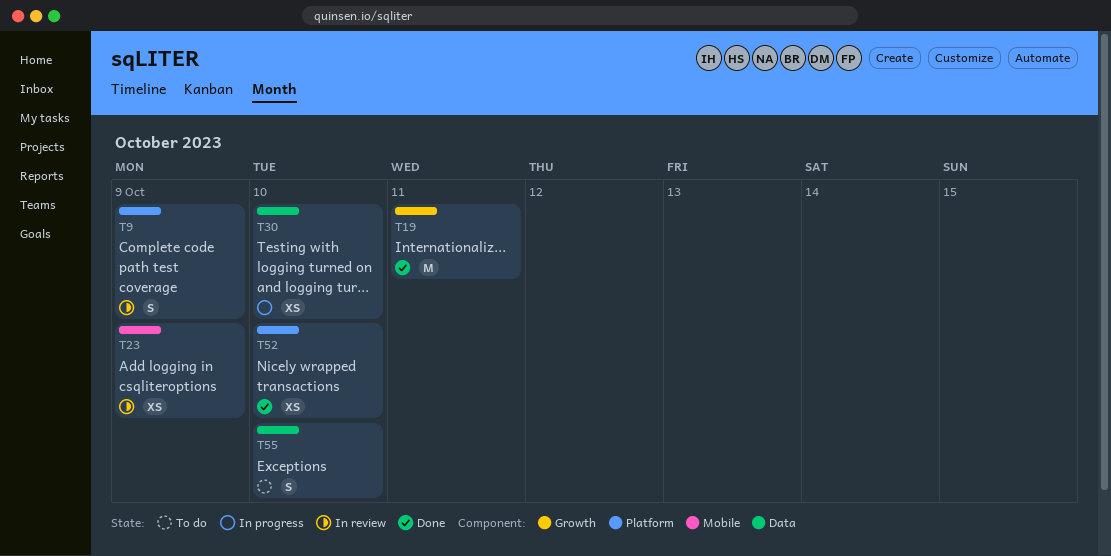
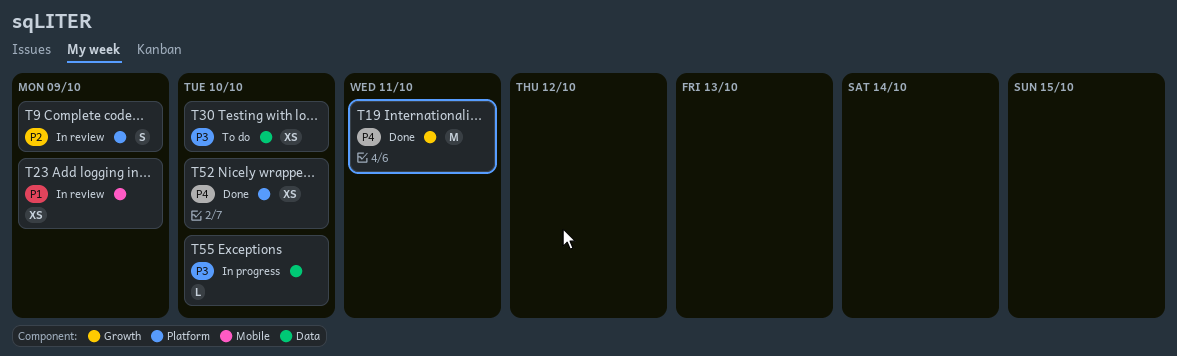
T30, status: In progress -> To do
T55, status: To do -> In progress
T55, estimate: S -> L

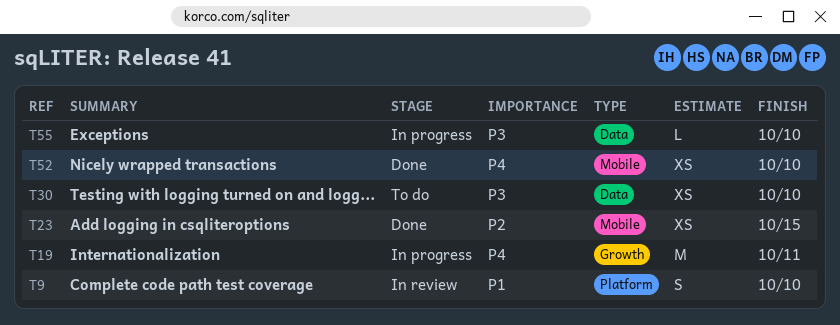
T9, priority: P2 -> P1
T9, due: Oct 9 -> Oct 10
T19, status: Done -> In progress
T23, status: In review -> Done
T23, priority: P1 -> P2
T23, due: Oct 9 -> Oct 15
T52, label: Platform -> Mobile

